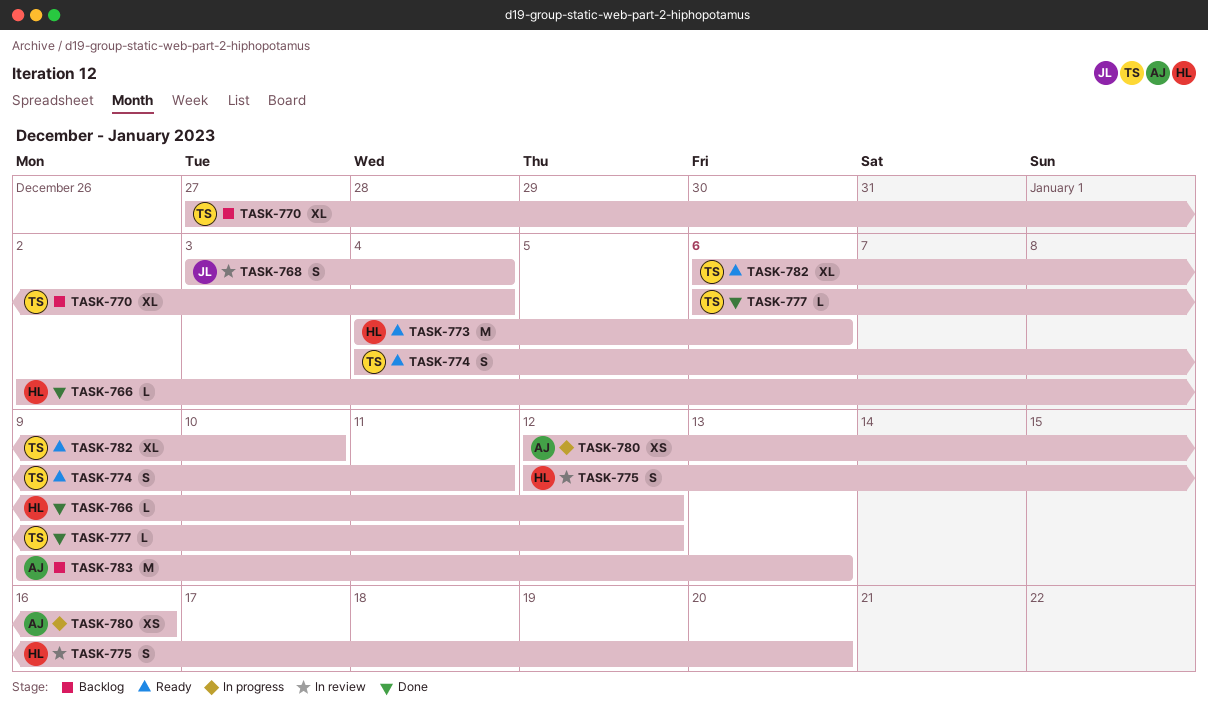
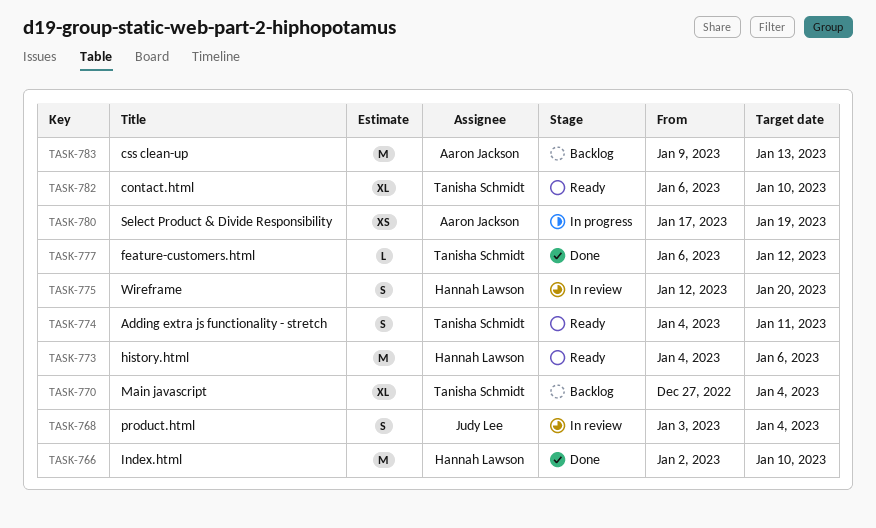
TASK-766, estimate: L -> M
TASK-766, due: Jan 12 -> Jan 10
TASK-780, start: Jan 12 -> Jan 17
TASK-780, due: Jan 16 -> Jan 19

